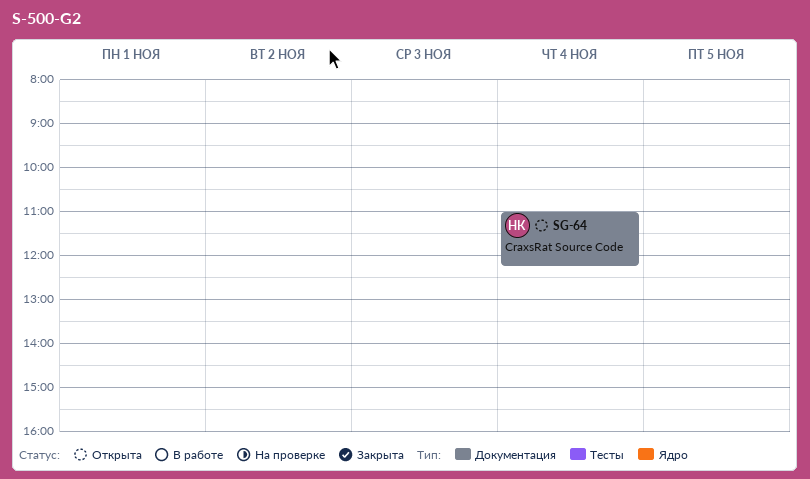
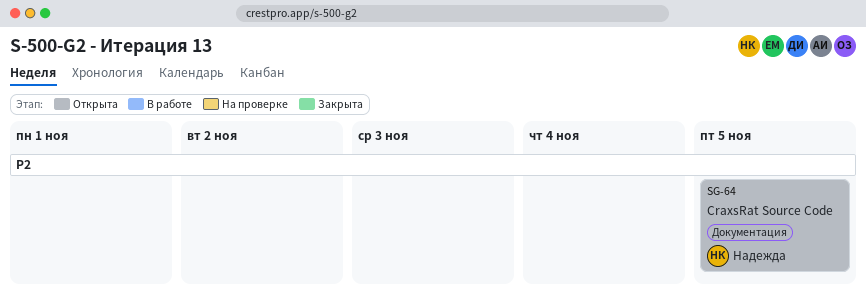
SG-64, day: Nov 4 -> Nov 5

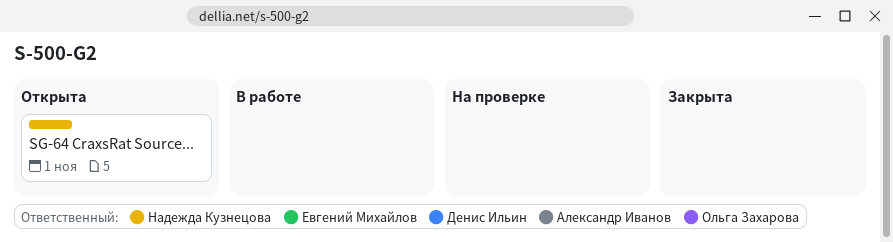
SG-64, day: Nov 5 -> Nov 1

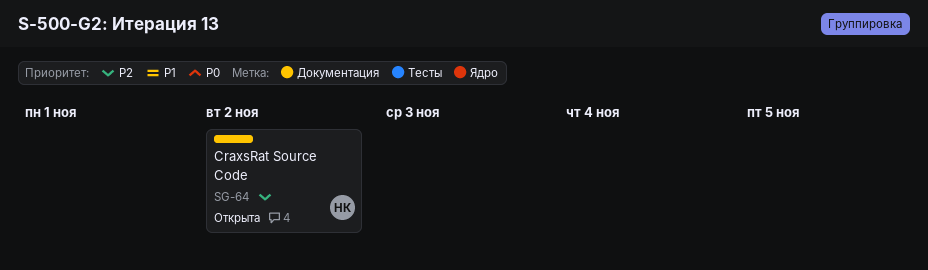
SG-64, day: Nov 1 -> Nov 2

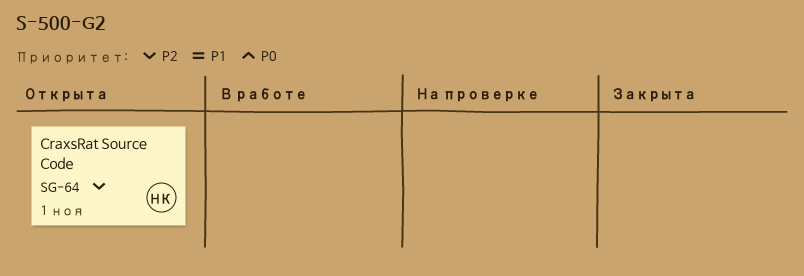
SG-64, day: Nov 2 -> Nov 1

